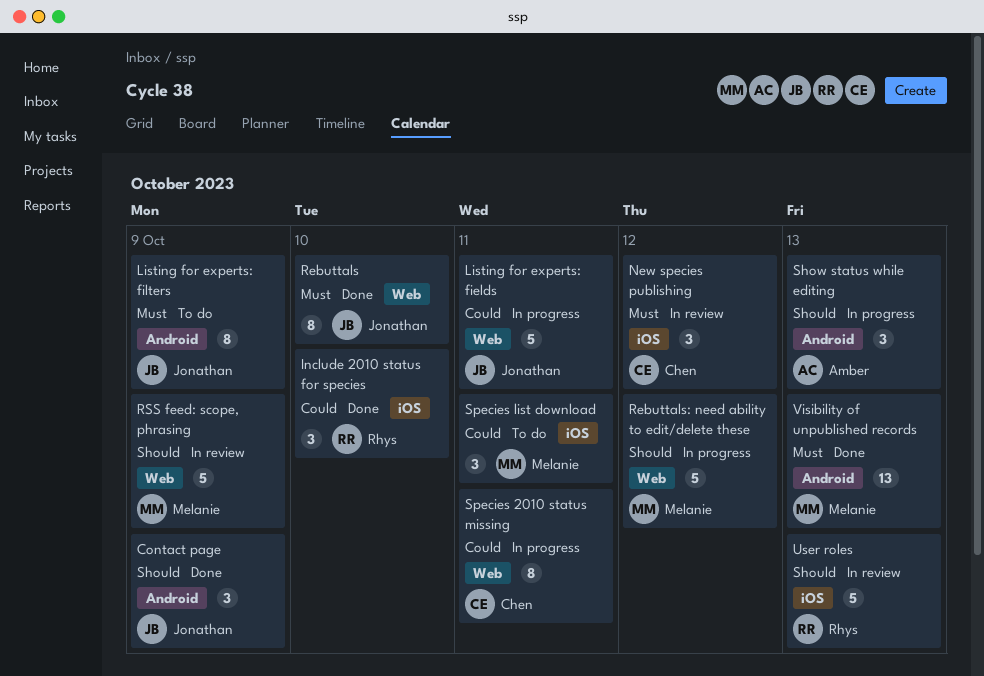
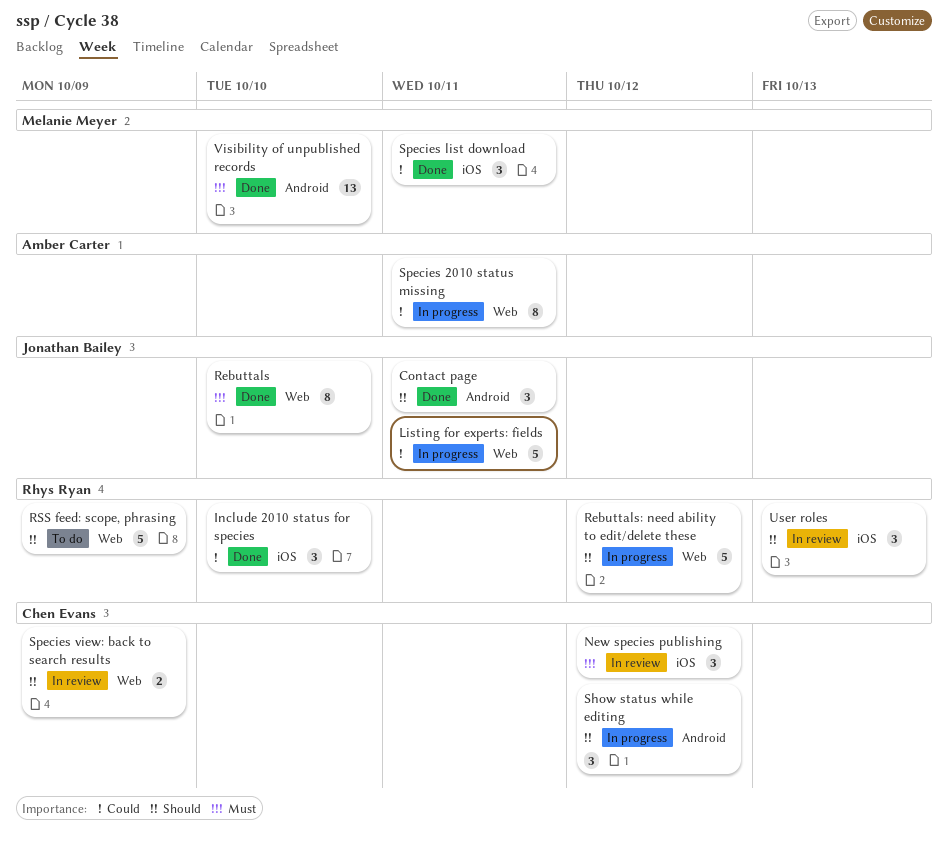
Contact page, due: Oct 9 -> Oct 11
Listing for experts: filters: present -> none
Rebuttals: need ability to edit/delete these, owner: Melanie Meyer -> Rhys Ryan
RSS feed: scope, phrasing, status: In review -> To do
RSS feed: scope, phrasing, owner: Melanie Meyer -> Rhys Ryan
Show status while editing, owner: Amber Carter -> Chen Evans
Show status while editing, due: Oct 13 -> Oct 12
Species 2010 status missing, owner: Chen Evans -> Amber Carter
Species list download, status: To do -> Done
Species view: back to search results: none -> present
User roles, estimate: 5 -> 3
Visibility of unpublished records, due: Oct 13 -> Oct 10

